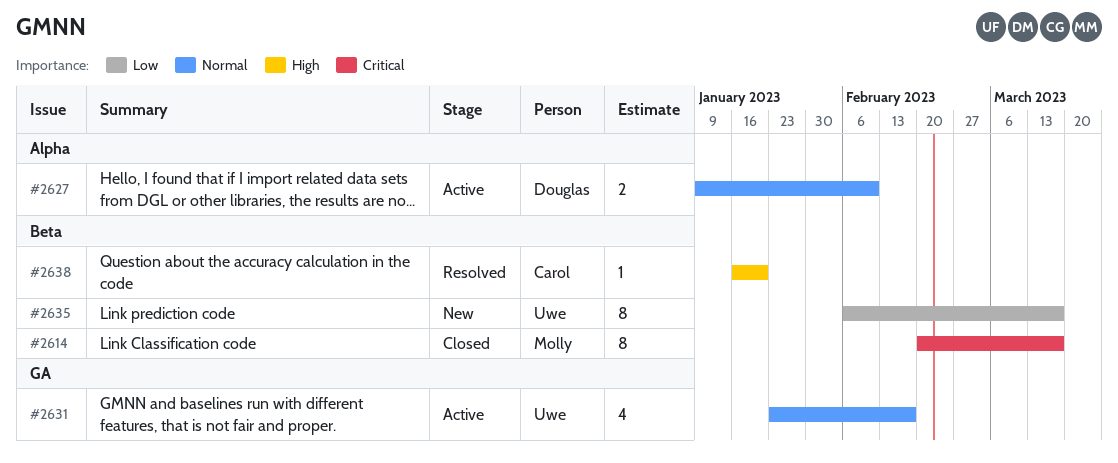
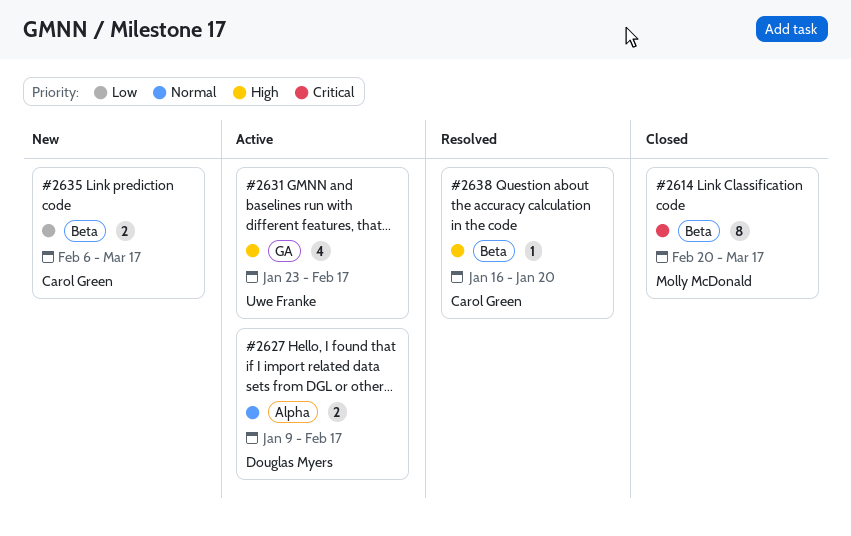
#2627, due: Feb 10 -> Feb 17
#2631, priority: Normal -> High
#2635, owner: Uwe Franke -> Carol Green
#2635, estimate: 8 -> 2

